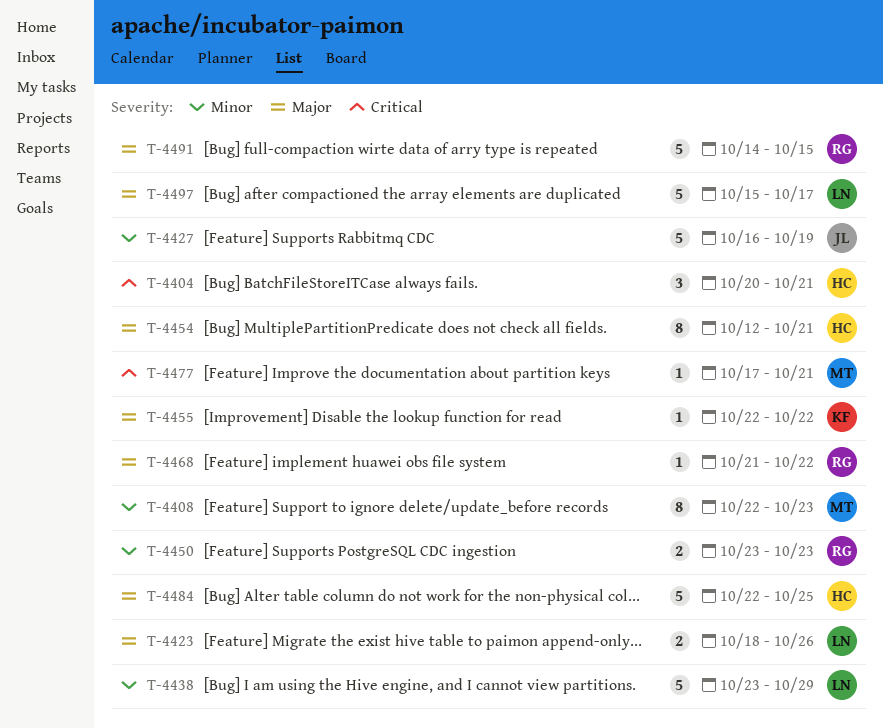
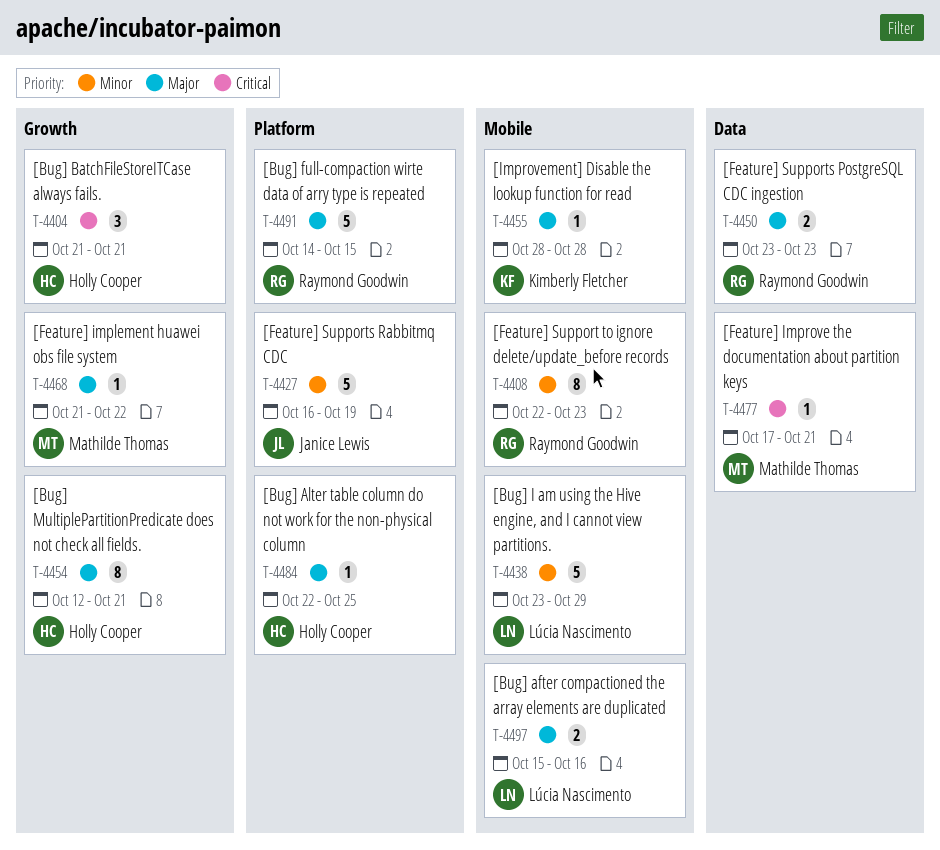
T-4404, start: Oct 20 -> Oct 21
T-4408, owner: Mathilde Thomas -> Raymond Goodwin
T-4423: present -> none
T-4450, priority: Minor -> Major
T-4455, start: Oct 22 -> Oct 28
T-4455, due: Oct 22 -> Oct 28
T-4468, owner: Raymond Goodwin -> Mathilde Thomas
T-4484, estimate: 5 -> 1
T-4497, estimate: 5 -> 2
T-4497, due: Oct 17 -> Oct 16

